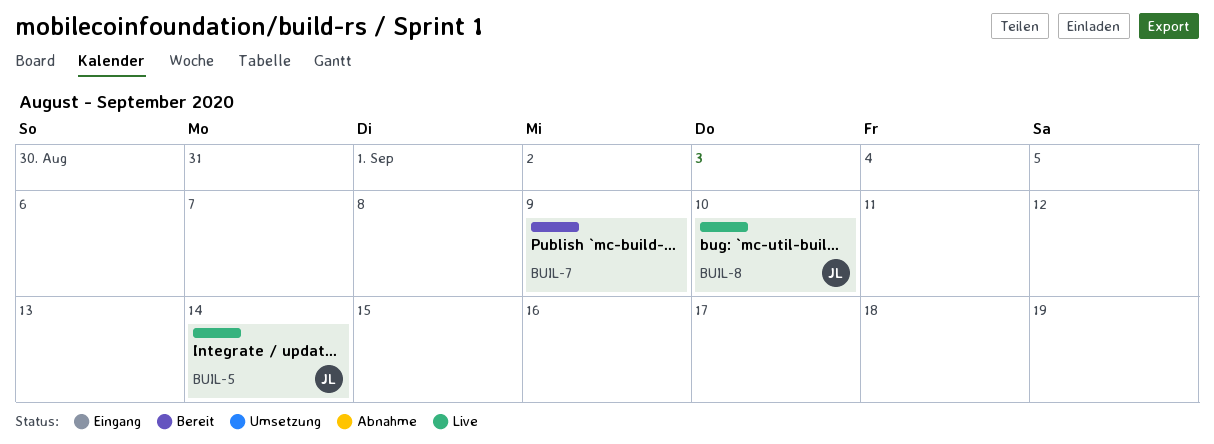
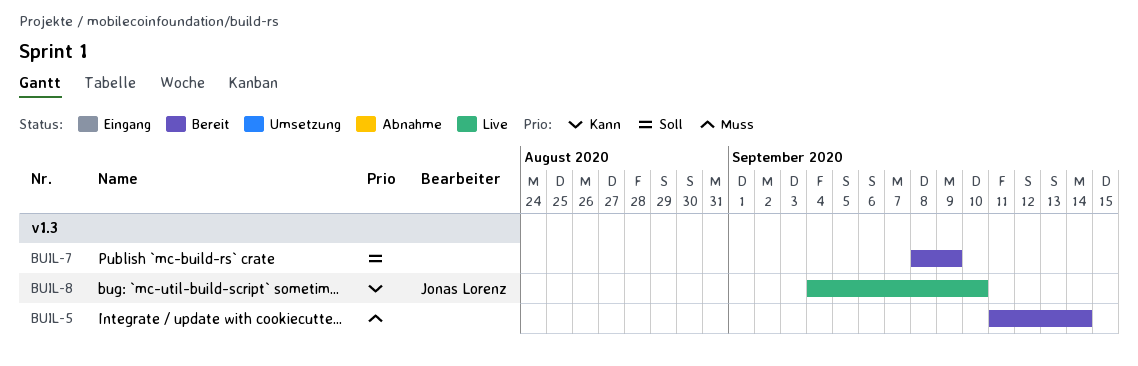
BUIL-5, status: Live -> Bereit
BUIL-5, owner: Jonas Lorenz -> none

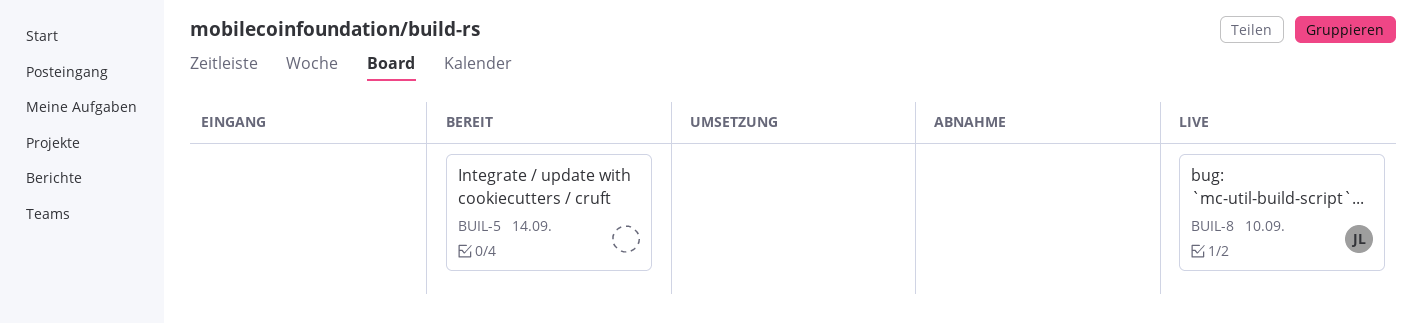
BUIL-7: present -> none

